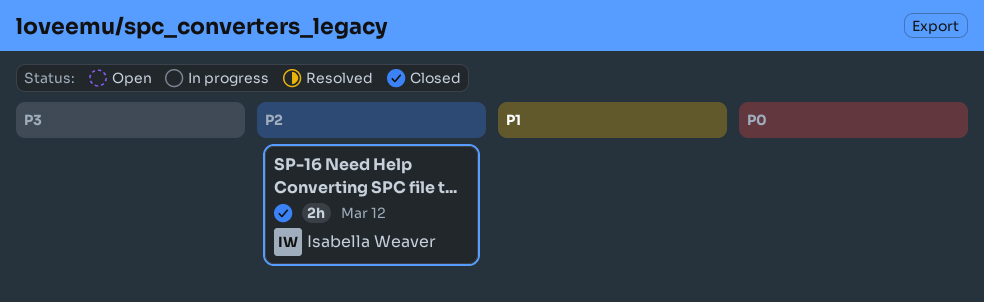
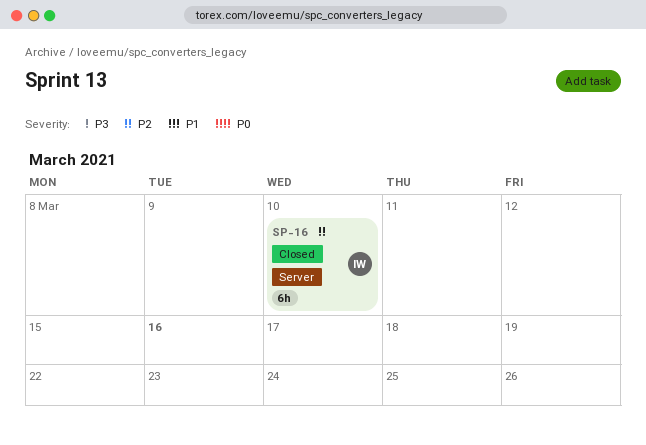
SP-16, estimate: 2h -> 6h
SP-16, due: Mar 12 -> Mar 10

